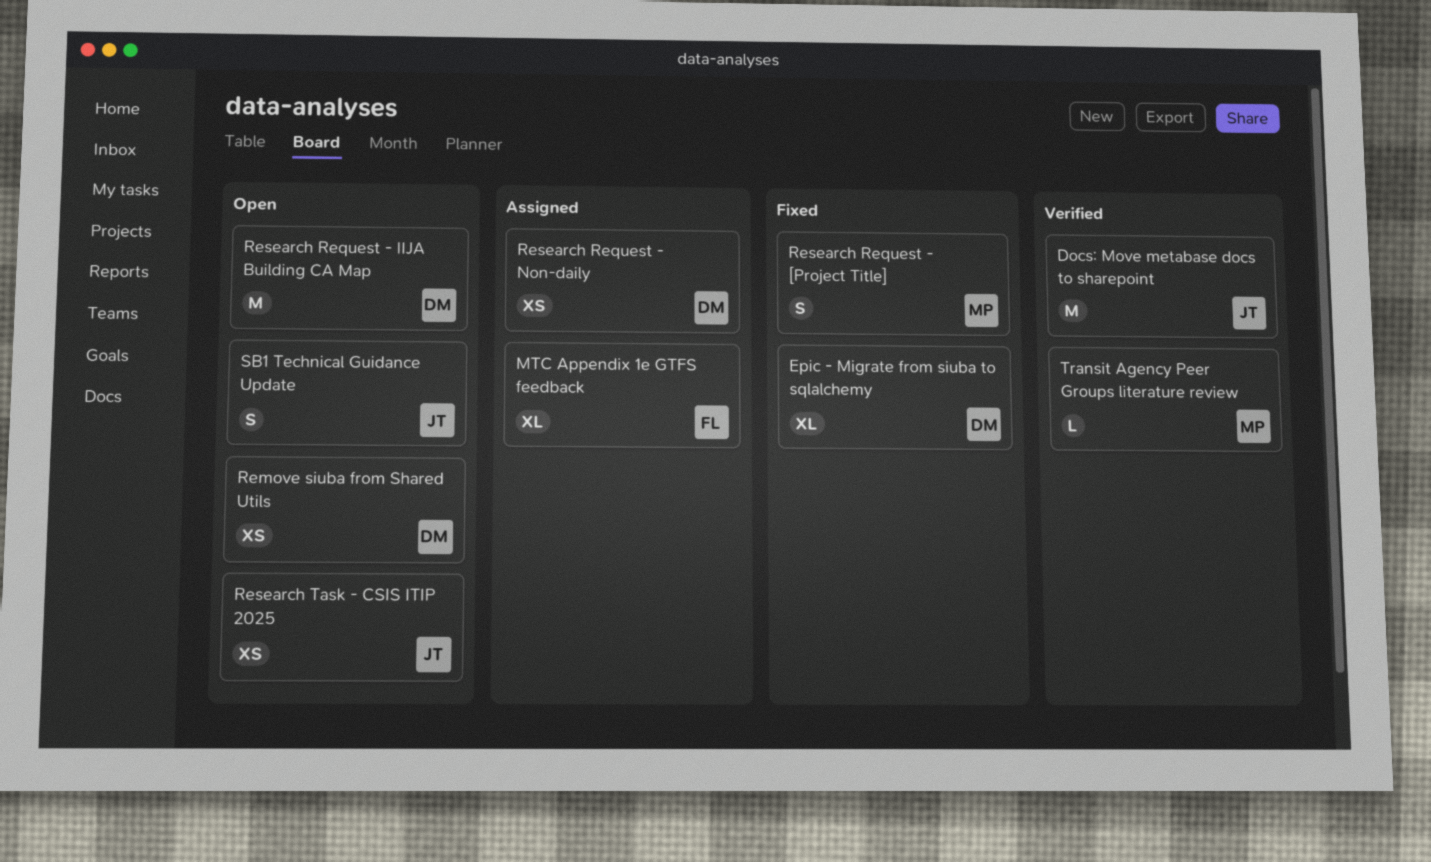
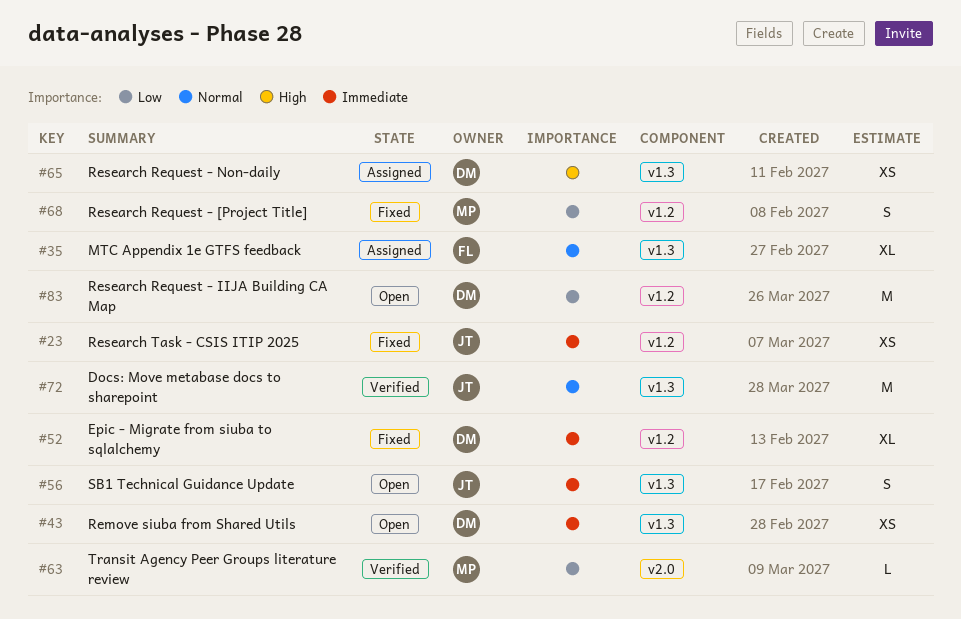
Research Task - CSIS ITIP 2025, status: Open -> Fixed

